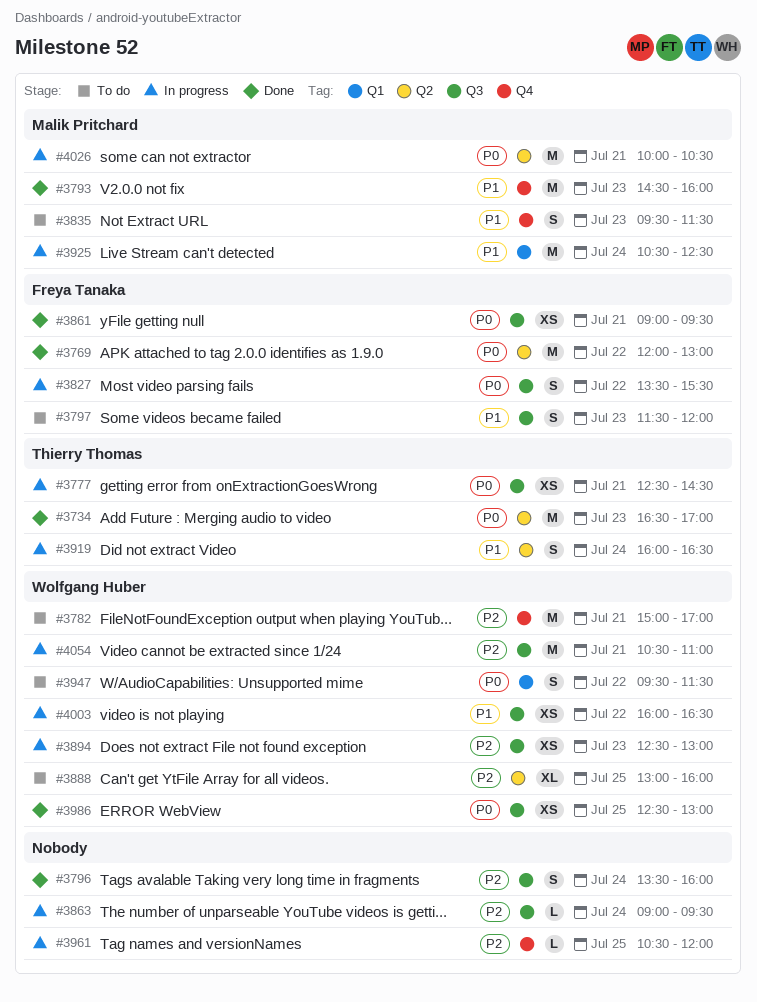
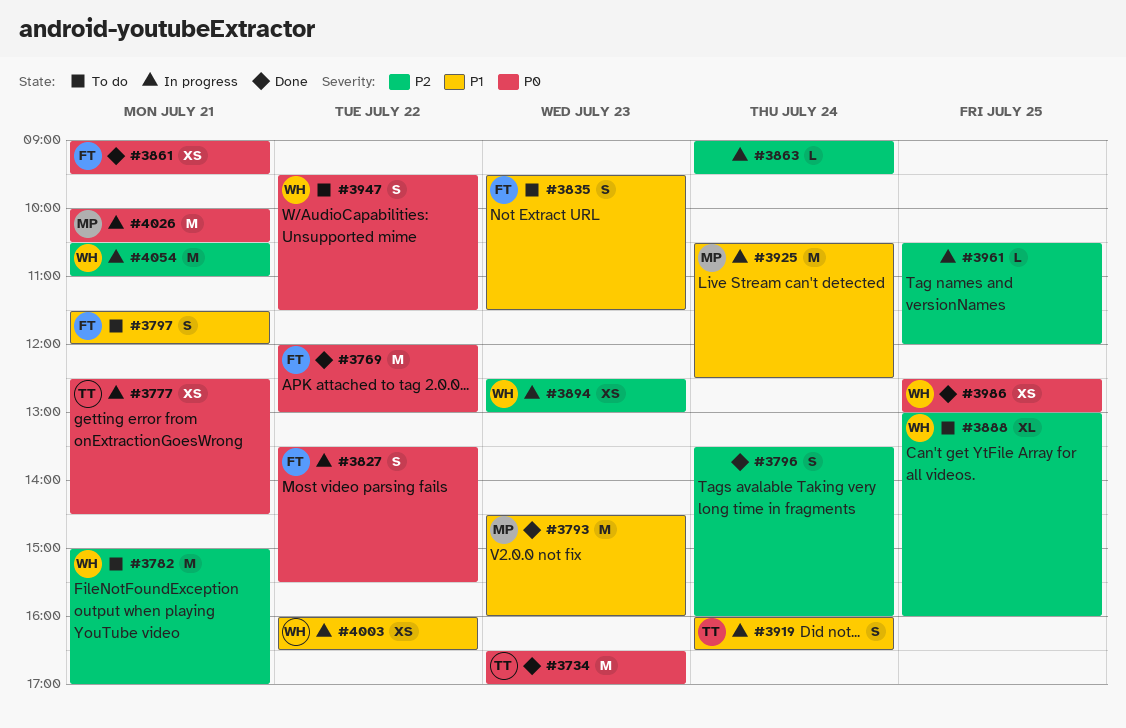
#3797, day: Jul 23 -> Jul 21
#3835, owner: Malik Pritchard -> Freya Tanaka

